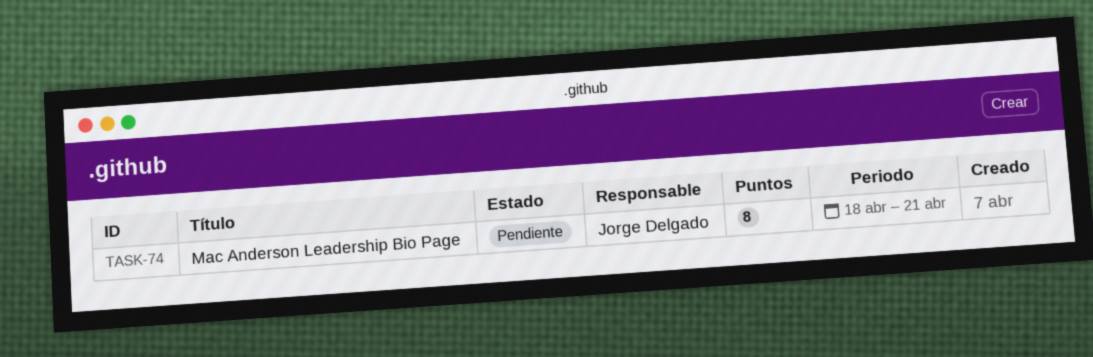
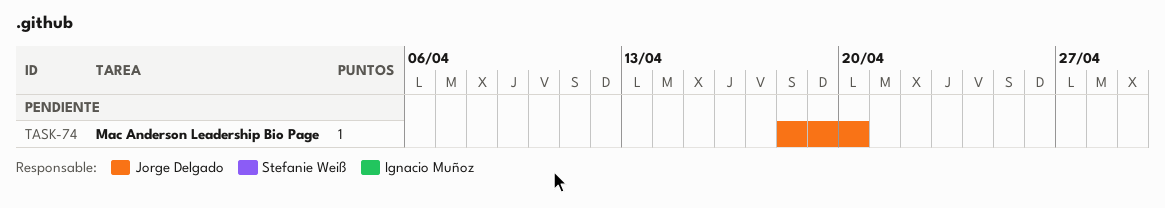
TASK-74, estimate: 8 -> 1
TASK-74, due: Apr 21 -> Apr 20

